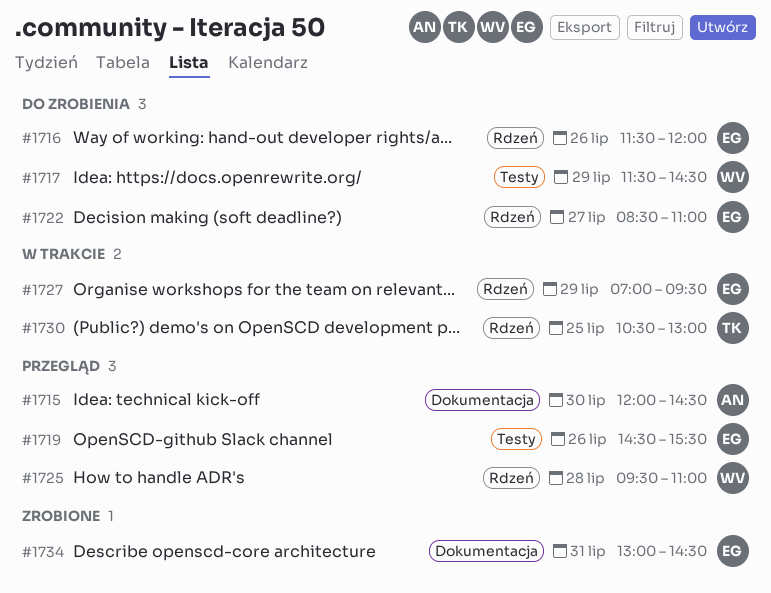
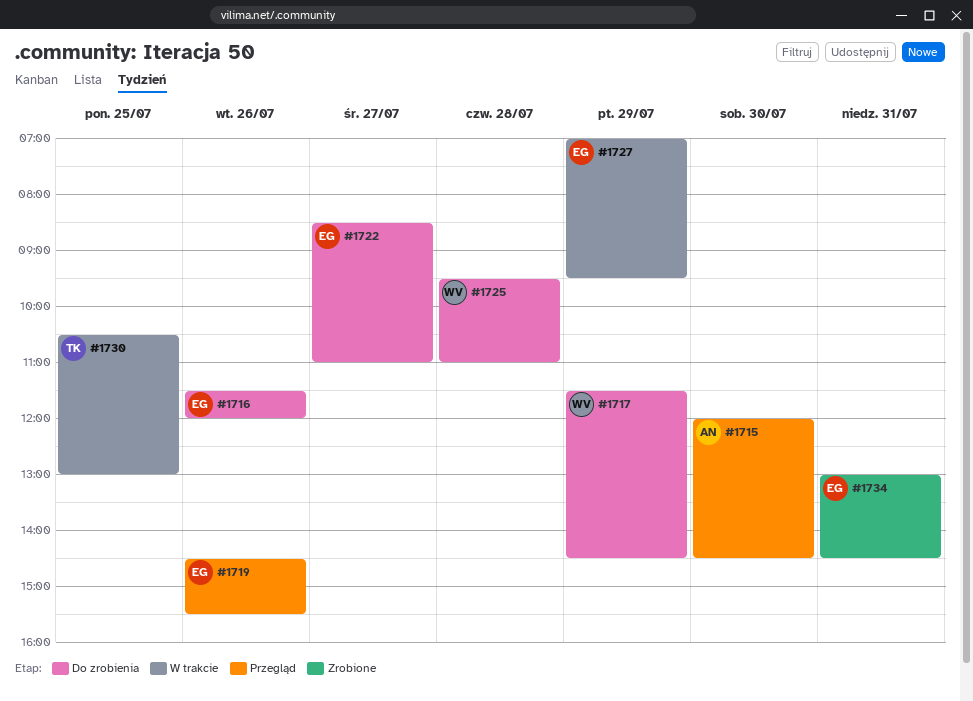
#1725, status: Przegląd -> Do zrobienia

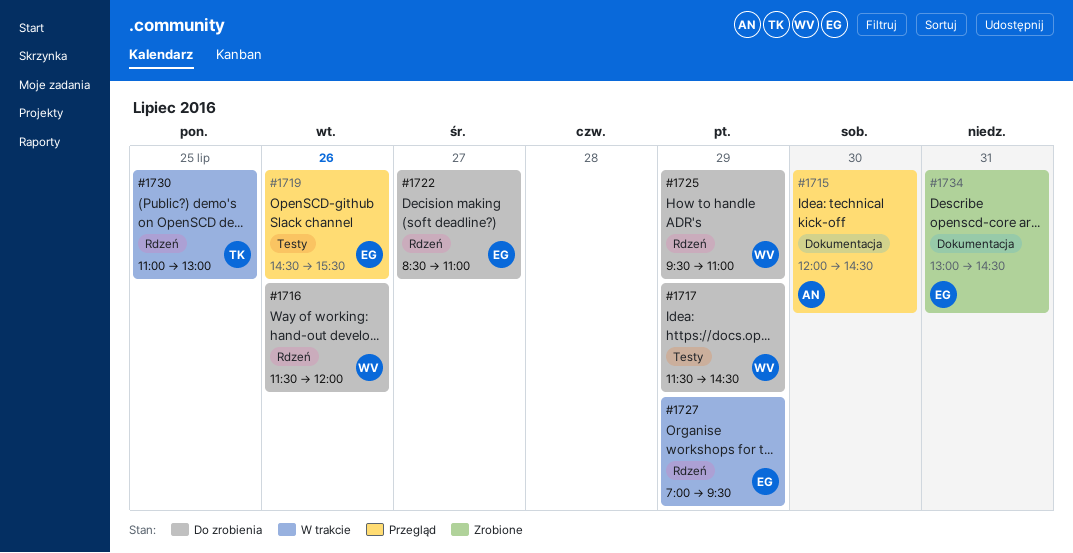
#1716, owner: EG -> WV
#1725, day: Jul 28 -> Jul 29
#1730, begins: 10:30 -> 11:00

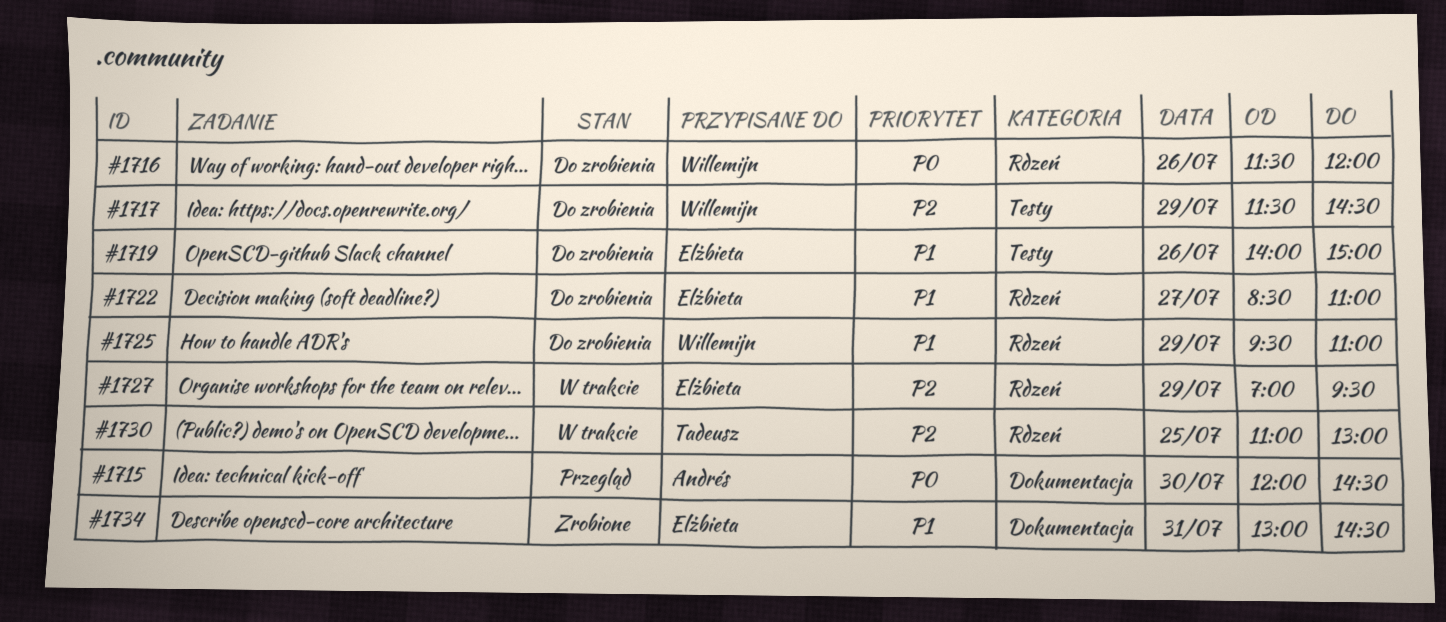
#1719, status: Przegląd -> Do zrobienia
#1719, begins: 14:30 -> 14:00
#1719, ends: 15:30 -> 15:00

